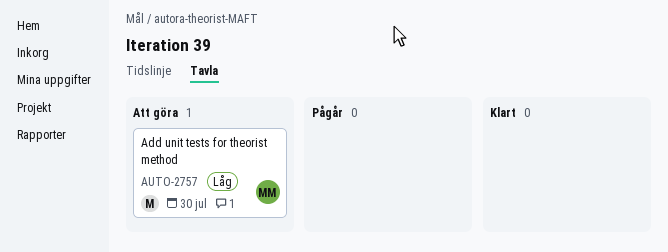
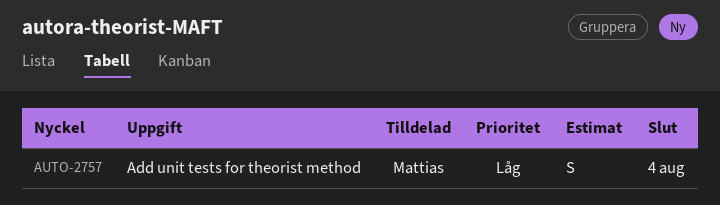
AUTO-2757, estimate: M -> S
AUTO-2757, due: Jul 30 -> Aug 4

